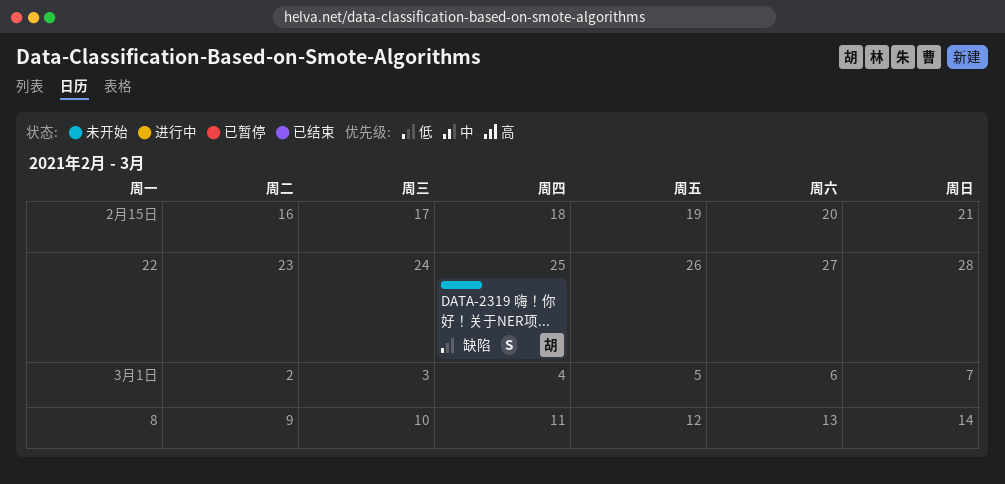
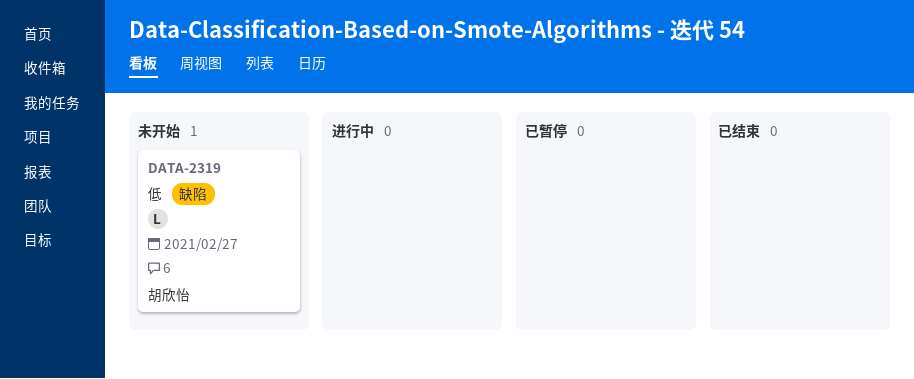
DATA-2319, estimate: S -> L
DATA-2319, due: Feb 25 -> Feb 27

